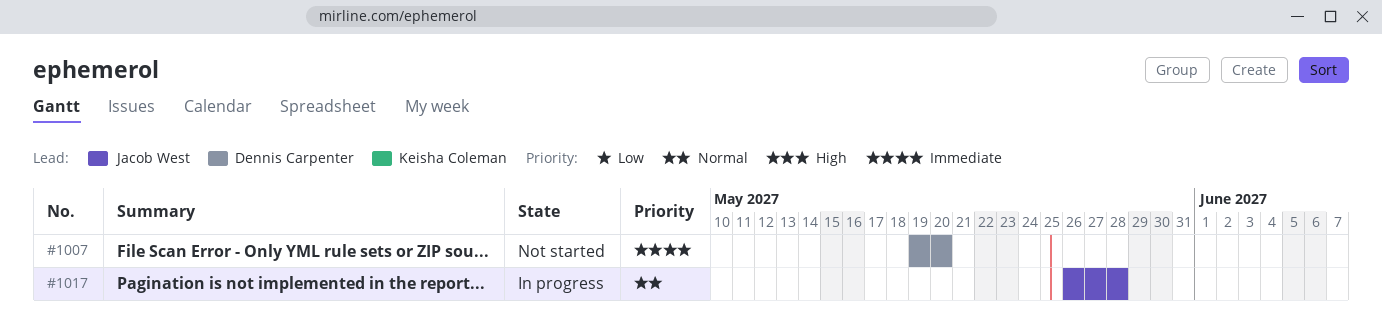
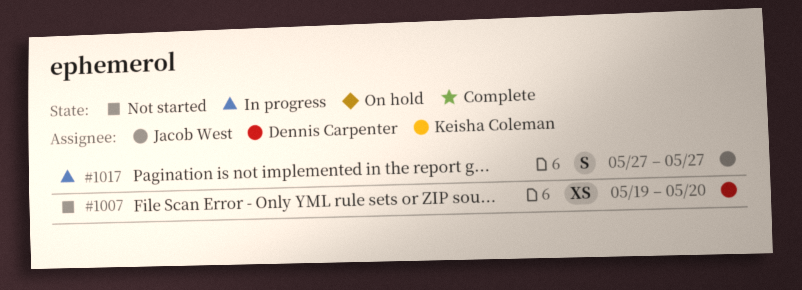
#1017, start: May 26 -> May 27
#1017, due: May 28 -> May 27

